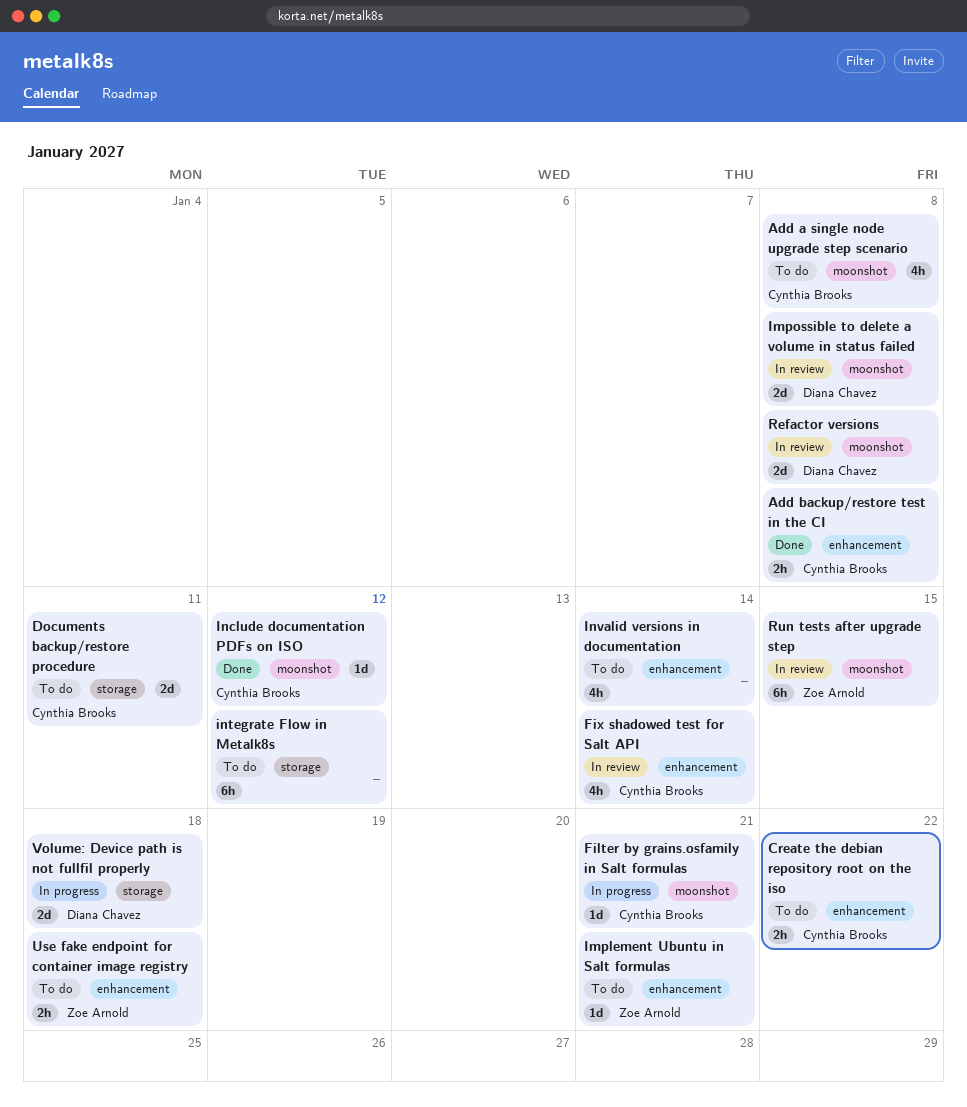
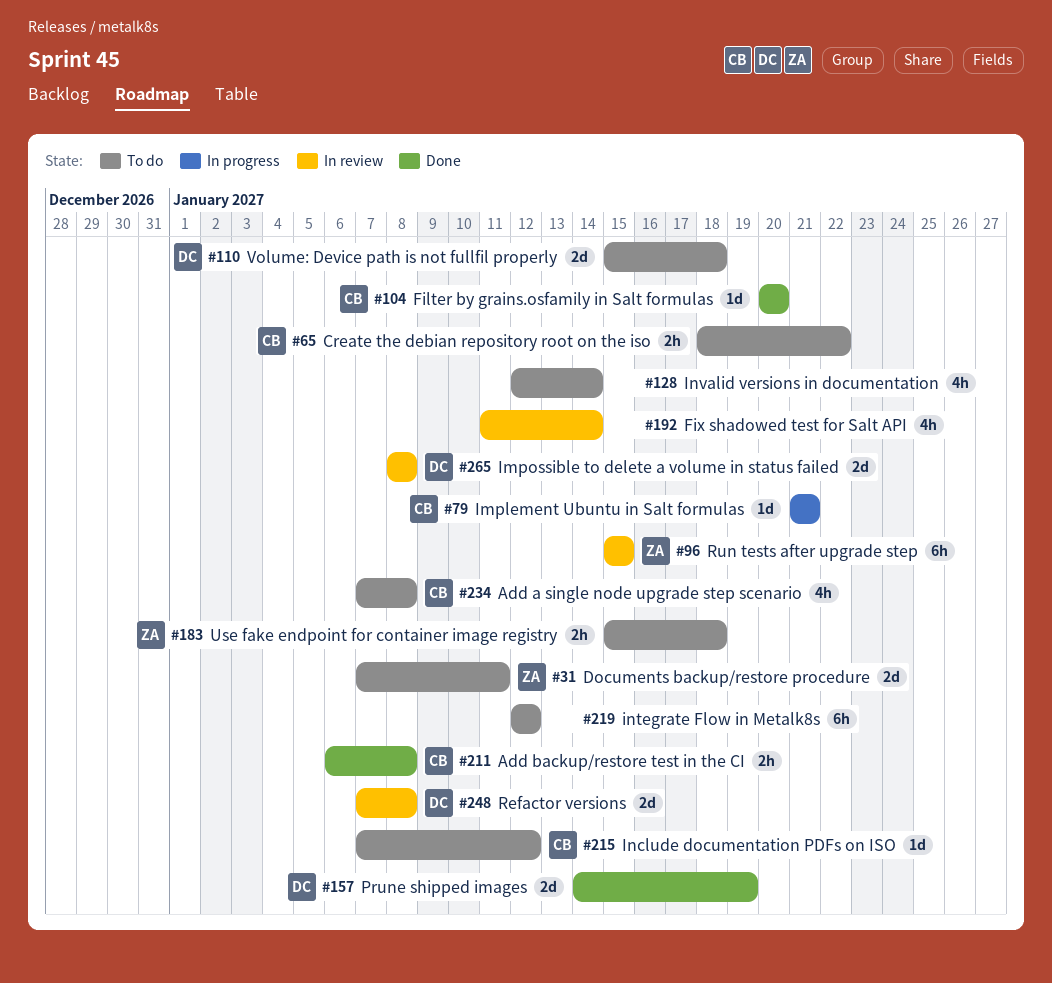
Documents backup/restore procedure, owner: Cynthia Brooks -> Zoe Arnold
Filter by grains.osfamily in Salt formulas, status: In progress -> Done
Filter by grains.osfamily in Salt formulas, due: Jan 21 -> Jan 20
Fix shadowed test for Salt API, owner: Cynthia Brooks -> none
Implement Ubuntu in Salt formulas, status: To do -> In progress
Implement Ubuntu in Salt formulas, owner: Zoe Arnold -> Cynthia Brooks
Include documentation PDFs on ISO, status: Done -> To do
Prune shipped images: none -> present
Volume: Device path is not fullfil properly, status: In progress -> To do

